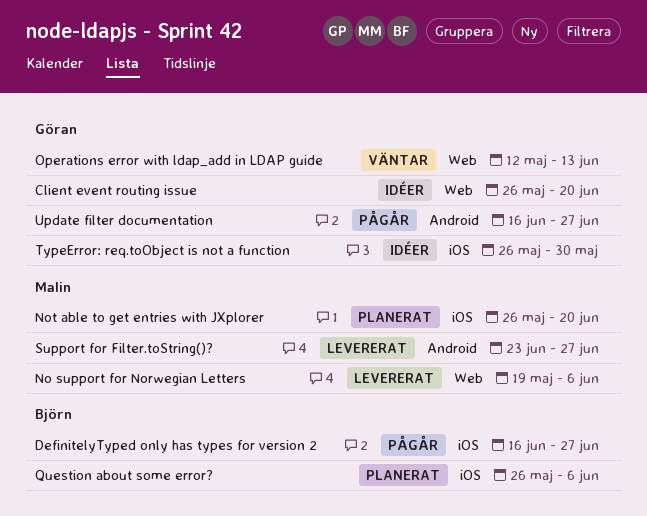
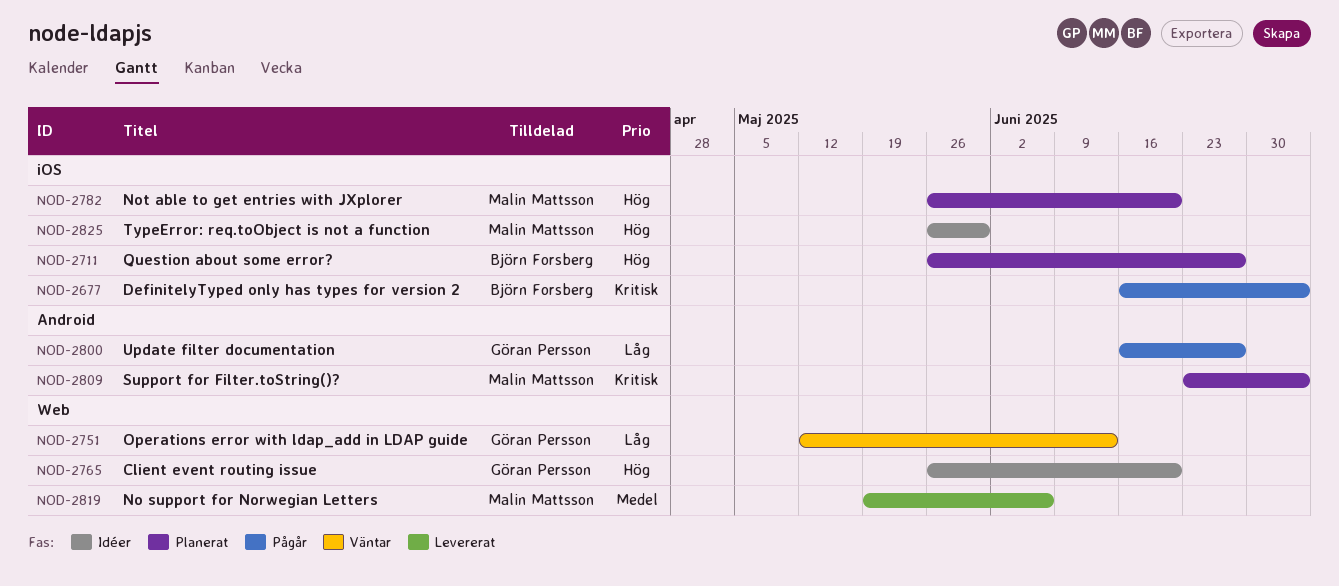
DefinitelyTyped only has types for version 2, due: Jun 27 -> Jul 4
Question about some error?, due: Jun 6 -> Jun 27
Support for Filter.toString()?, status: Levererat -> Planerat
Support for Filter.toString()?, due: Jun 27 -> Jul 4
TypeError: req.toObject is not a function, owner: Göran Persson -> Malin Mattsson

